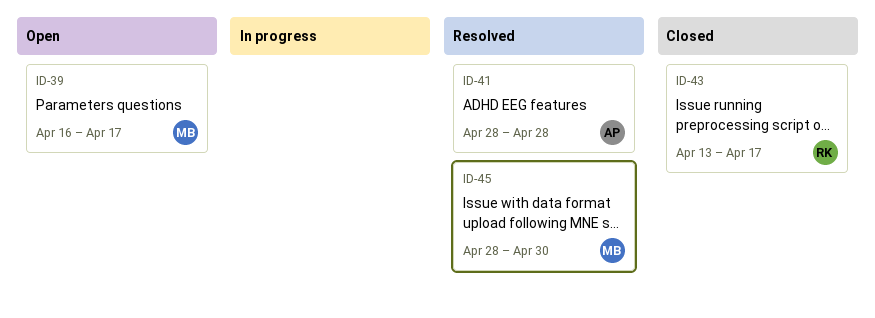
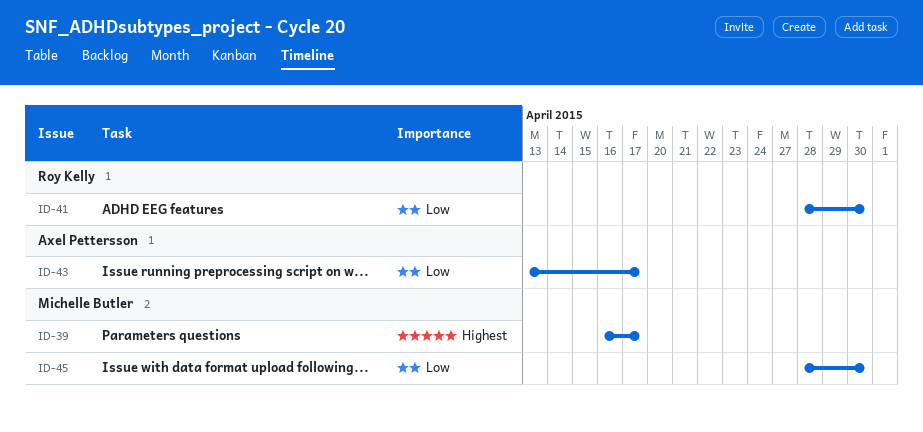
ID-41, owner: Axel Pettersson -> Roy Kelly
ID-41, due: Apr 28 -> Apr 30
ID-43, owner: Roy Kelly -> Axel Pettersson

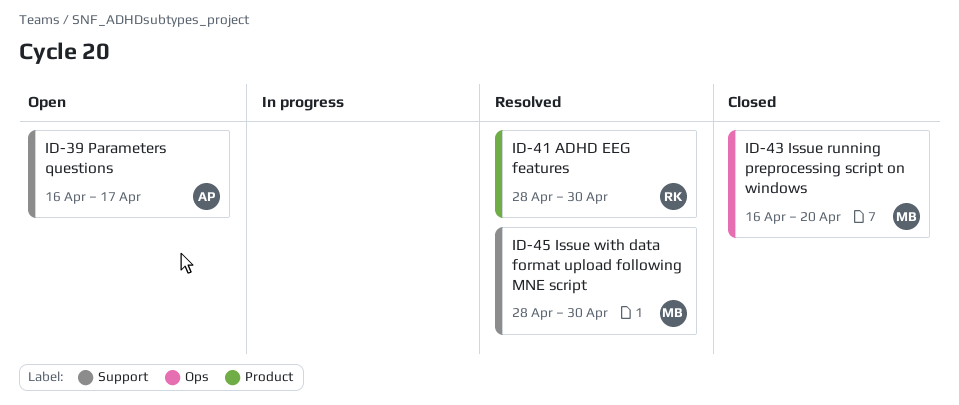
ID-39, owner: Michelle Butler -> Axel Pettersson
ID-43, owner: Axel Pettersson -> Michelle Butler
ID-43, start: Apr 13 -> Apr 16
ID-43, due: Apr 17 -> Apr 20

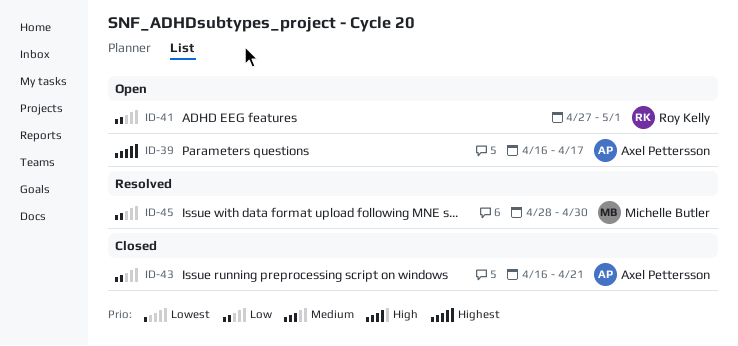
ID-41, status: Resolved -> Open
ID-41, start: Apr 28 -> Apr 27
ID-41, due: Apr 30 -> May 1
ID-43, owner: Michelle Butler -> Axel Pettersson
ID-43, due: Apr 20 -> Apr 21

